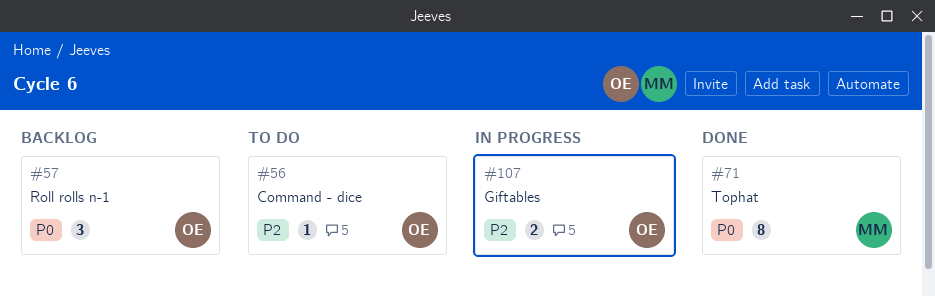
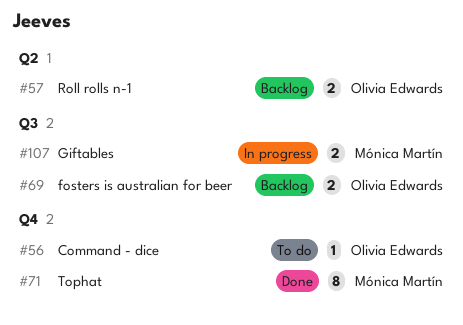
#57, estimate: 3 -> 2
#69: none -> present
#107, owner: Olivia Edwards -> Mónica Martín

